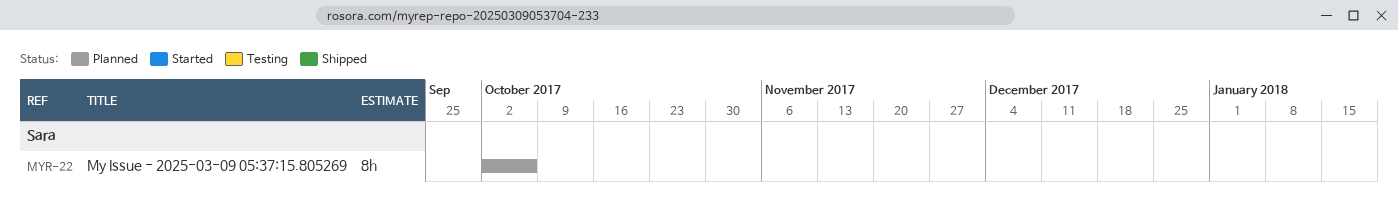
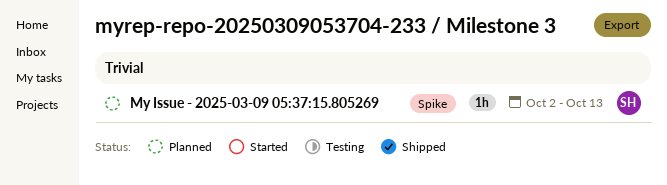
My Issue - 2025-03-09 05:37:15.805269, estimate: 8h -> 1h
My Issue - 2025-03-09 05:37:15.805269, due: Oct 6 -> Oct 13

